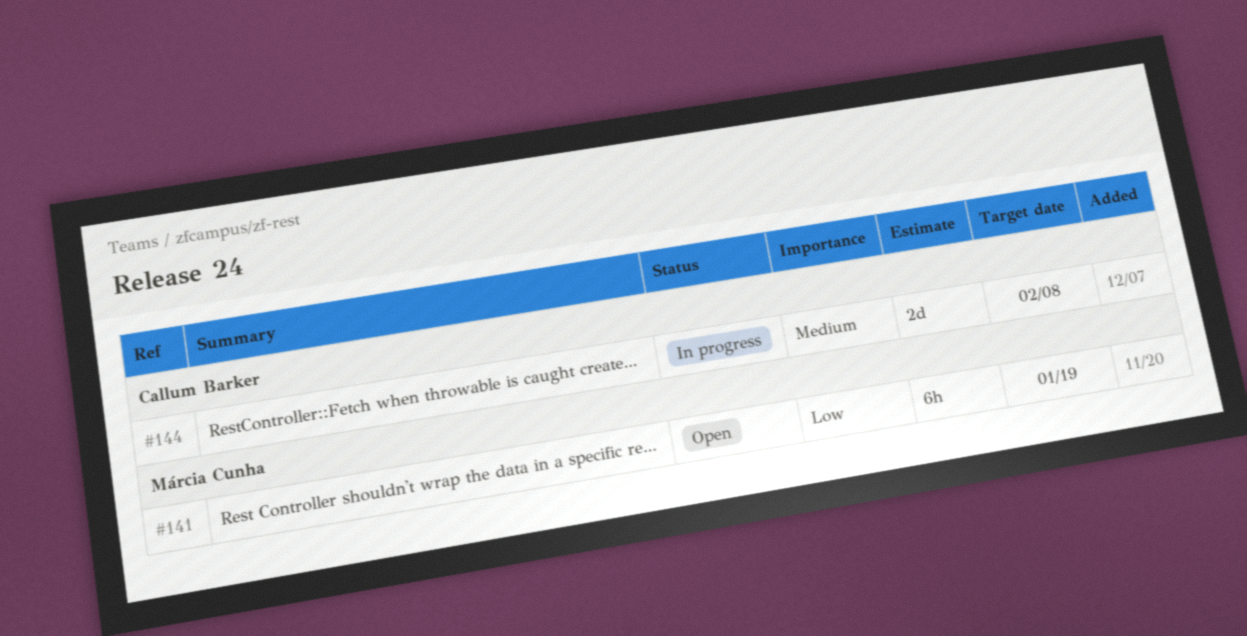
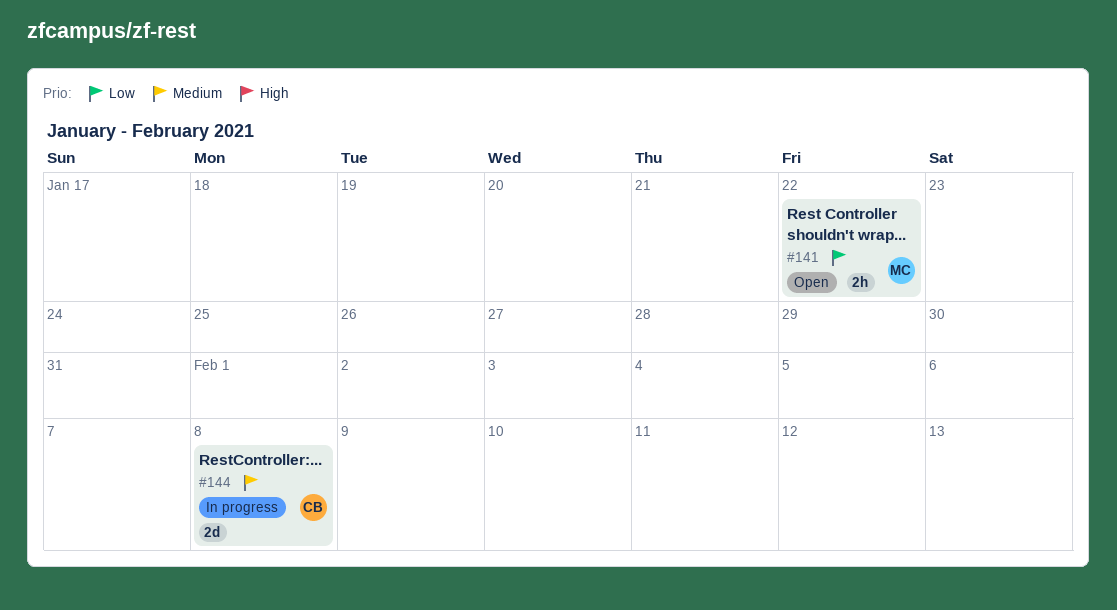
#141, estimate: 6h -> 2h
#141, due: Jan 19 -> Jan 22

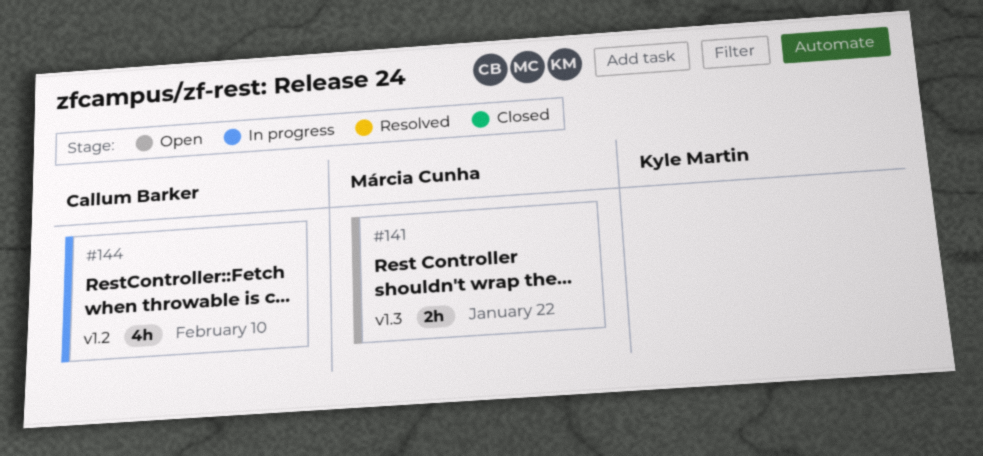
#144, estimate: 2d -> 4h
#144, due: Feb 8 -> Feb 10

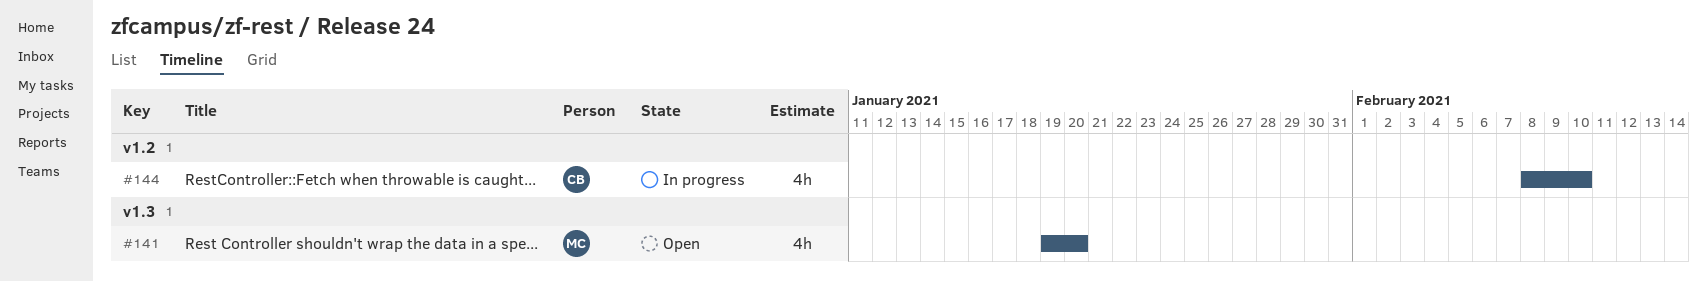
#141, estimate: 2h -> 4h
#141, due: Jan 22 -> Jan 20

